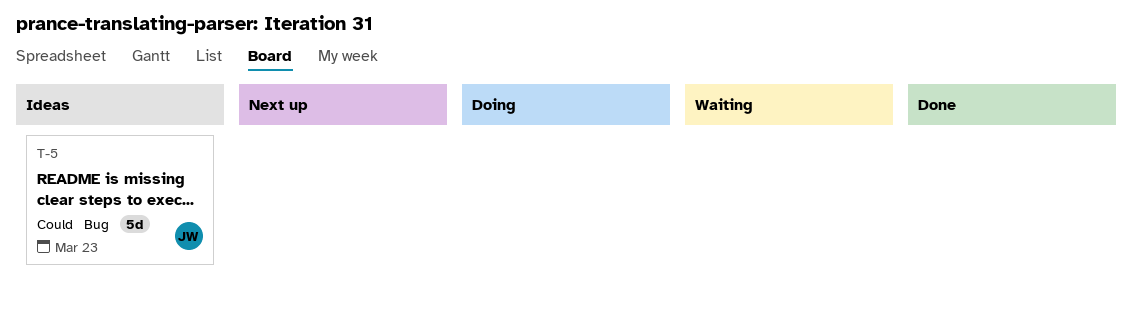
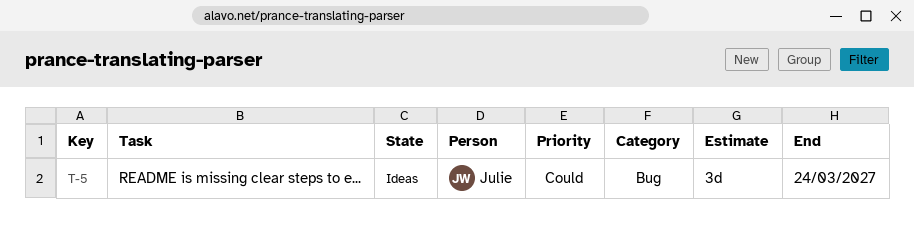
T-5, estimate: 5d -> 3d
T-5, due: Mar 23 -> Mar 24

